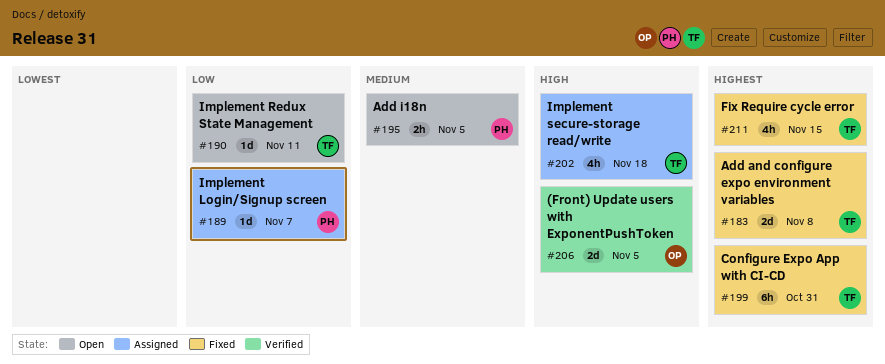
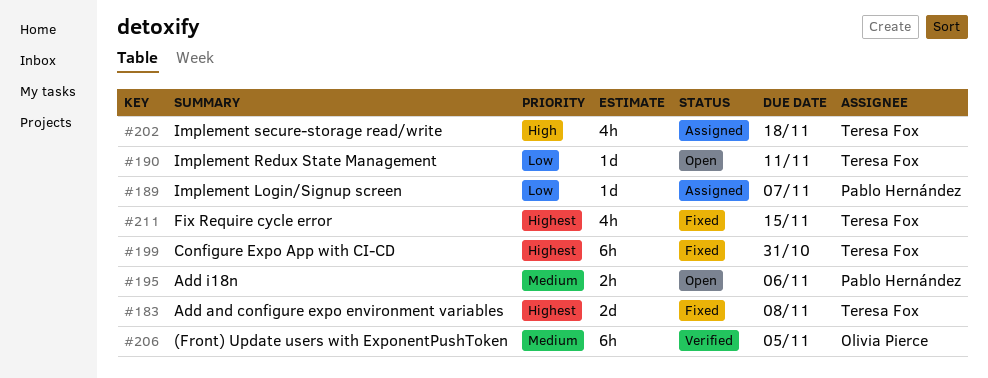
#195, due: Nov 5 -> Nov 6
#206, priority: High -> Medium
#206, estimate: 2d -> 6h

